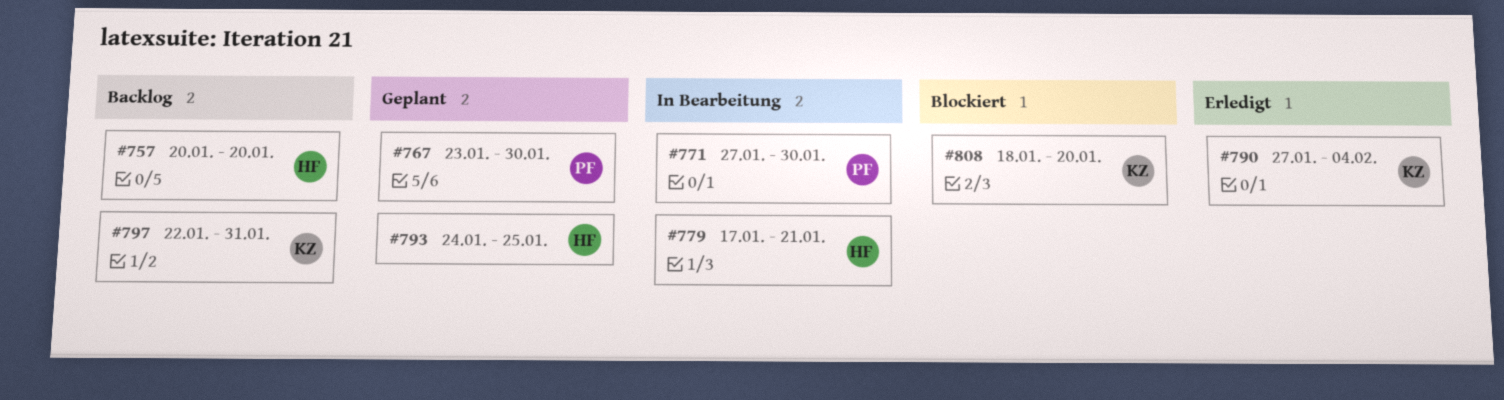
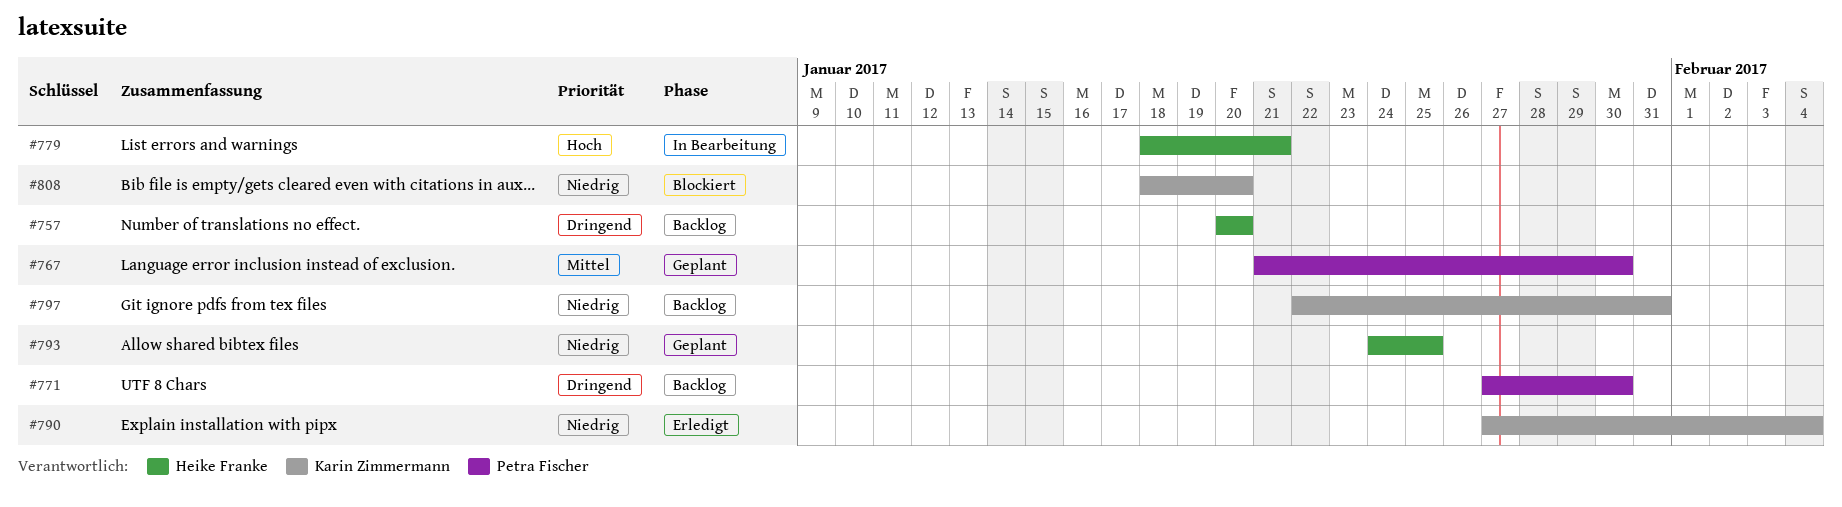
#767, start: Jan 23 -> Jan 21
#771, status: In Bearbeitung -> Backlog
#779, start: Jan 17 -> Jan 18

